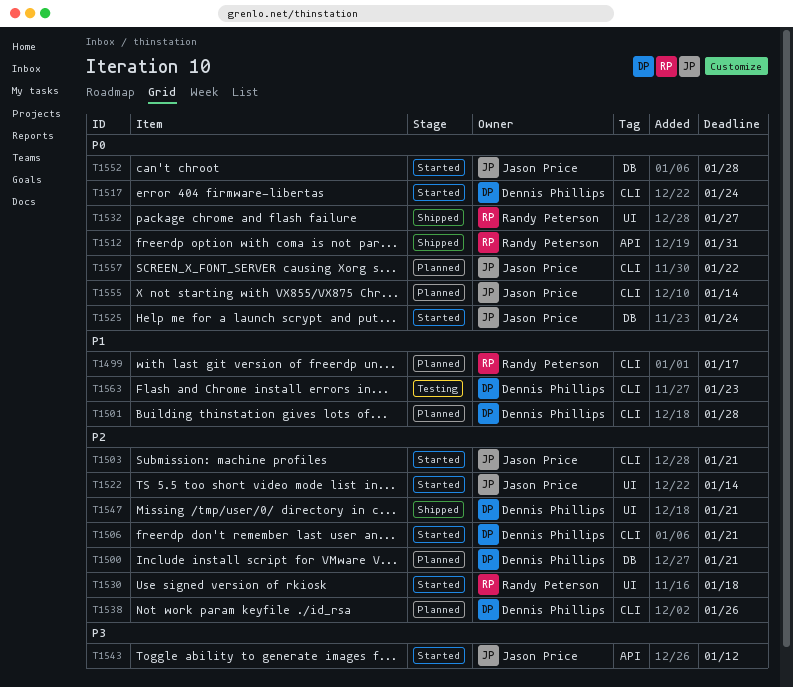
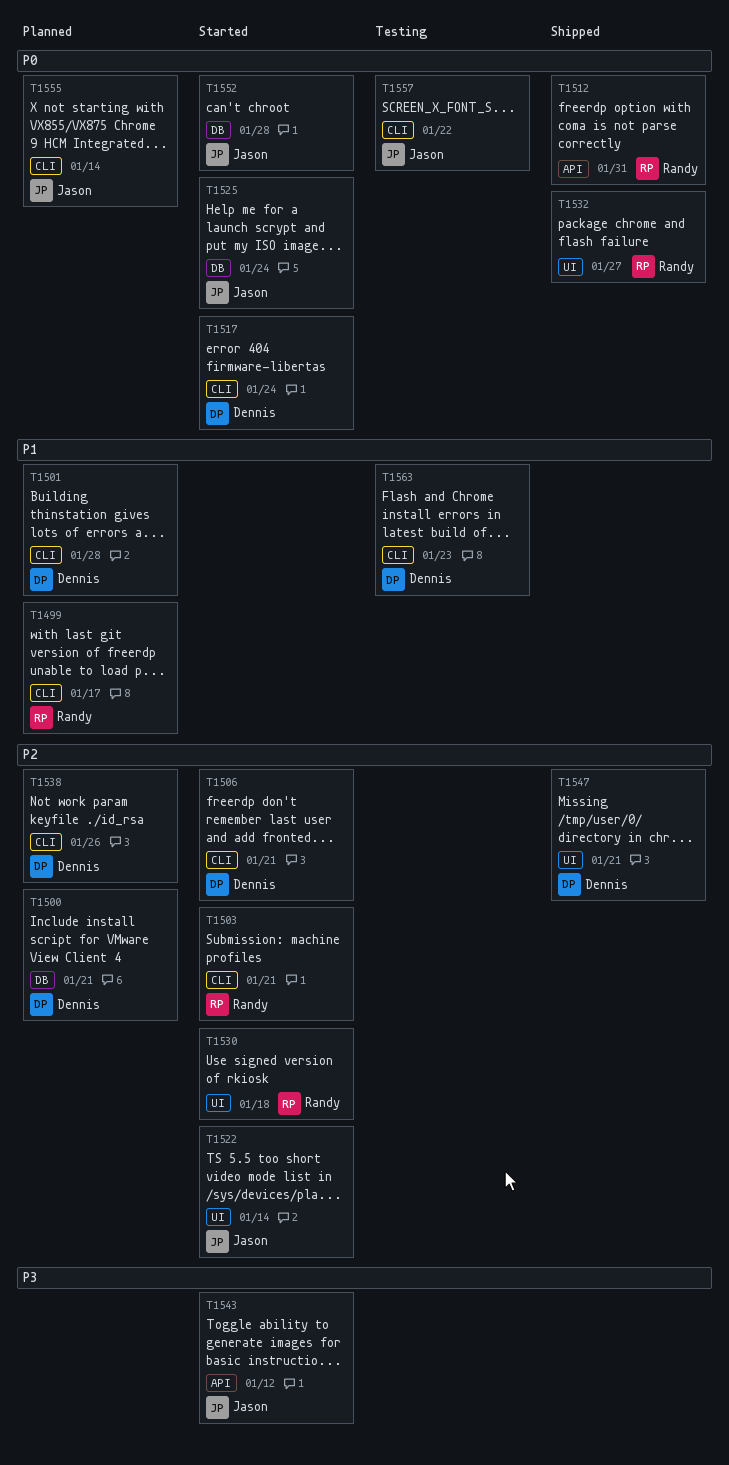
T1503, owner: Jason Price -> Randy Peterson
T1557, status: Planned -> Testing

